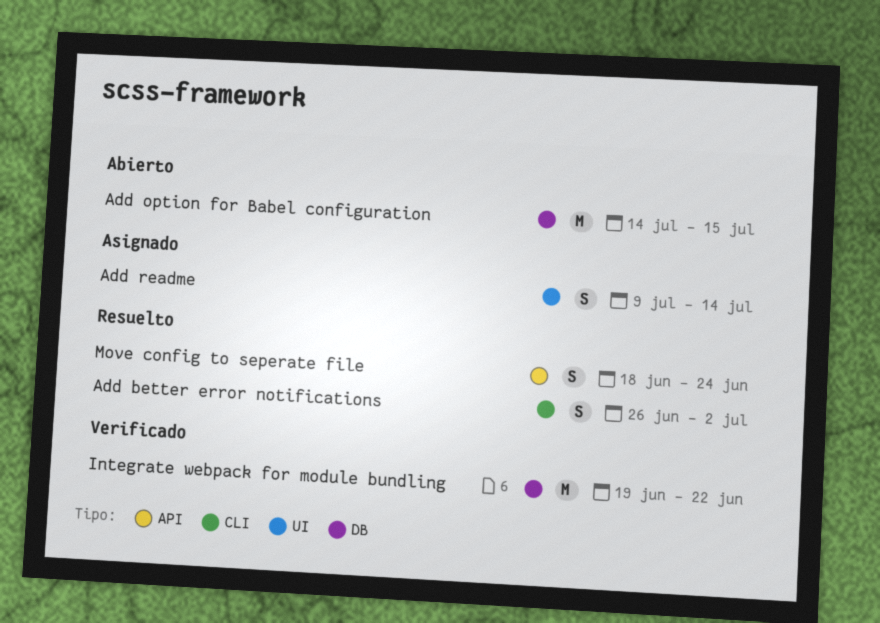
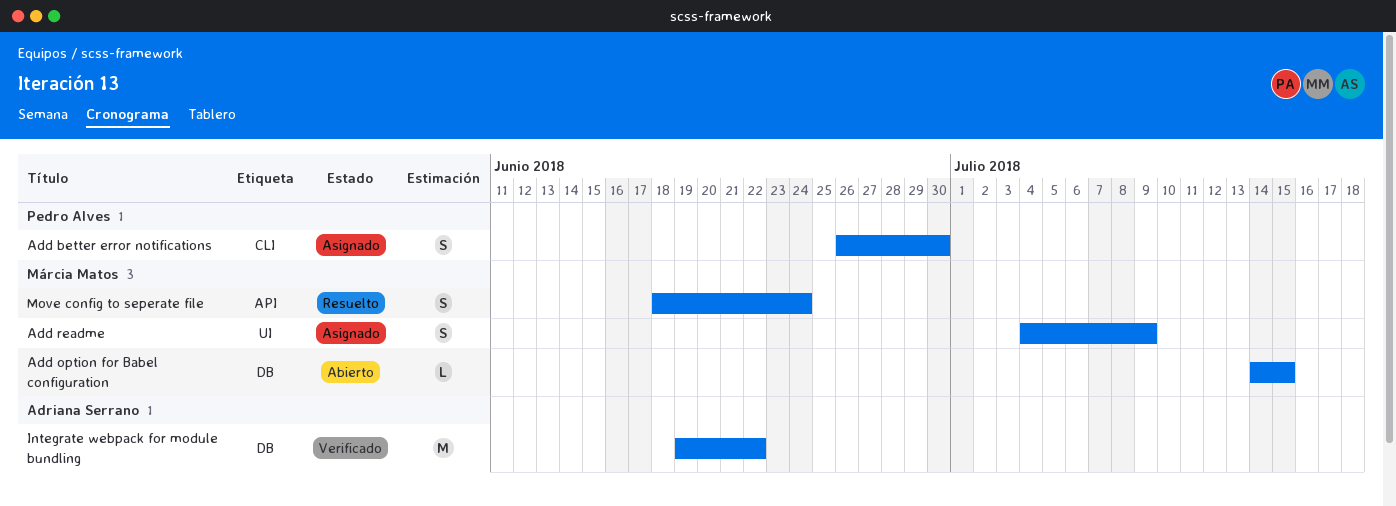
Add better error notifications, status: Resuelto -> Asignado
Add better error notifications, due: Jul 2 -> Jun 30
Add option for Babel configuration, estimate: M -> L
Add readme, start: Jul 9 -> Jul 4
Add readme, due: Jul 14 -> Jul 9

